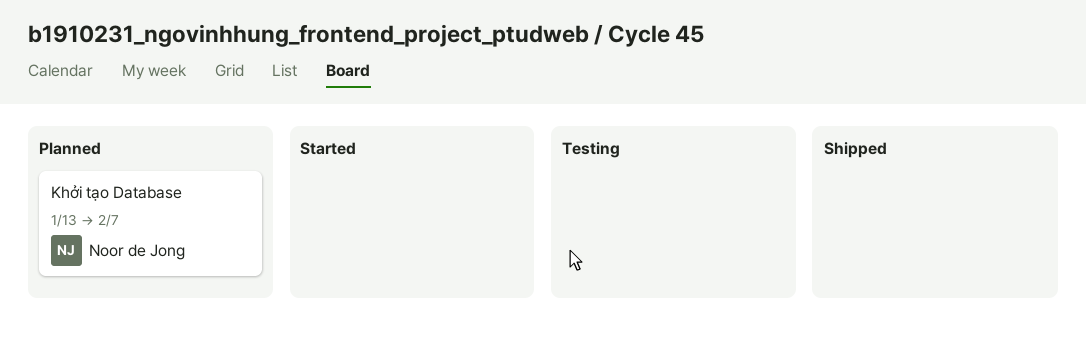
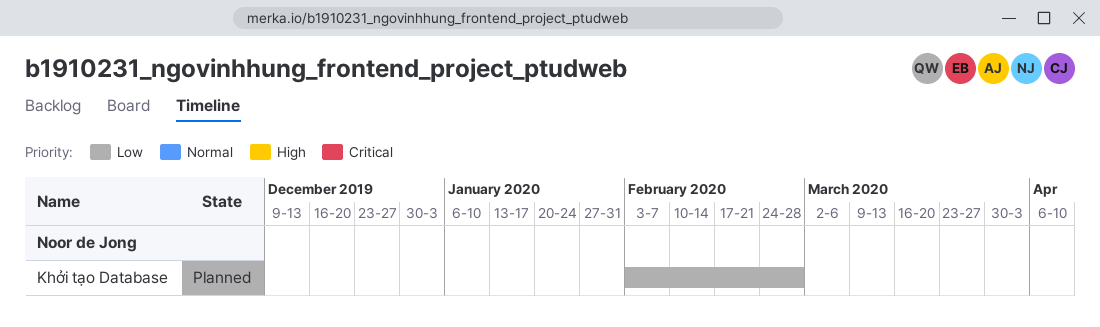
Khởi tạo Database, start: Jan 13 -> Feb 3
Khởi tạo Database, due: Feb 7 -> Feb 28

